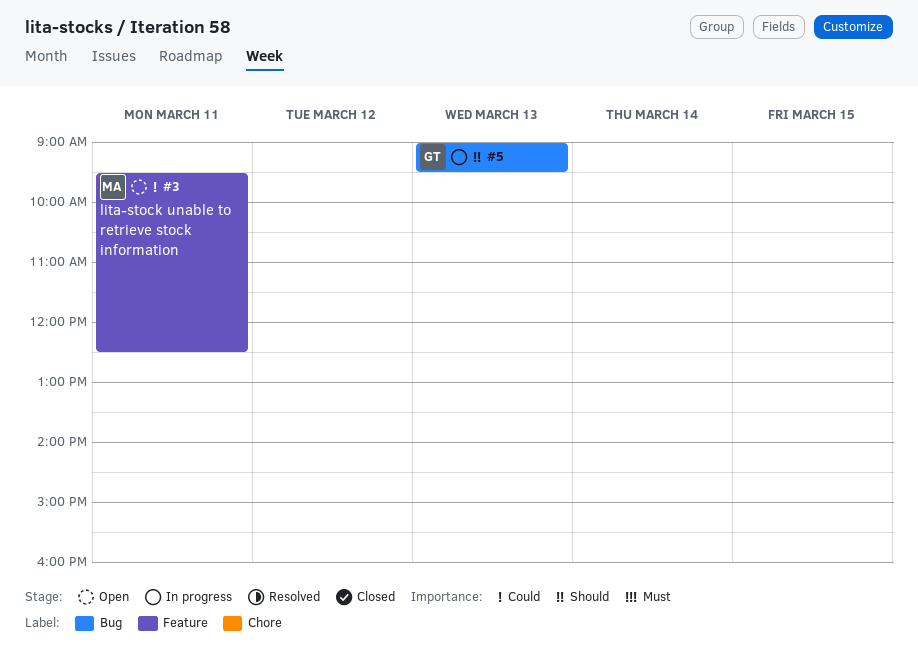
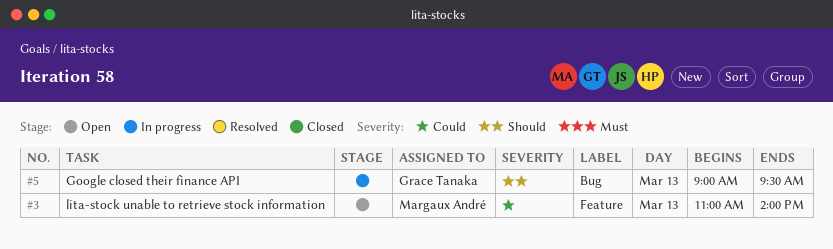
#3, day: Mar 11 -> Mar 13
#3, begins: 09:30 -> 11:00
#3, ends: 12:30 -> 14:00

